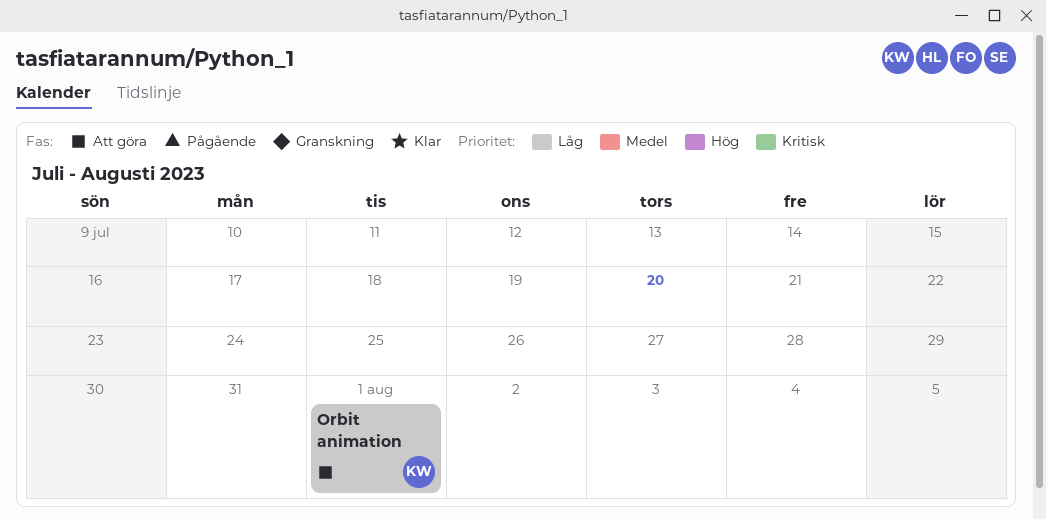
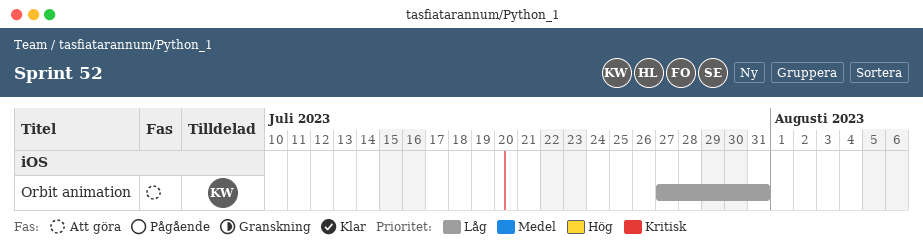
Orbit animation, due: Aug 1 -> Jul 31

